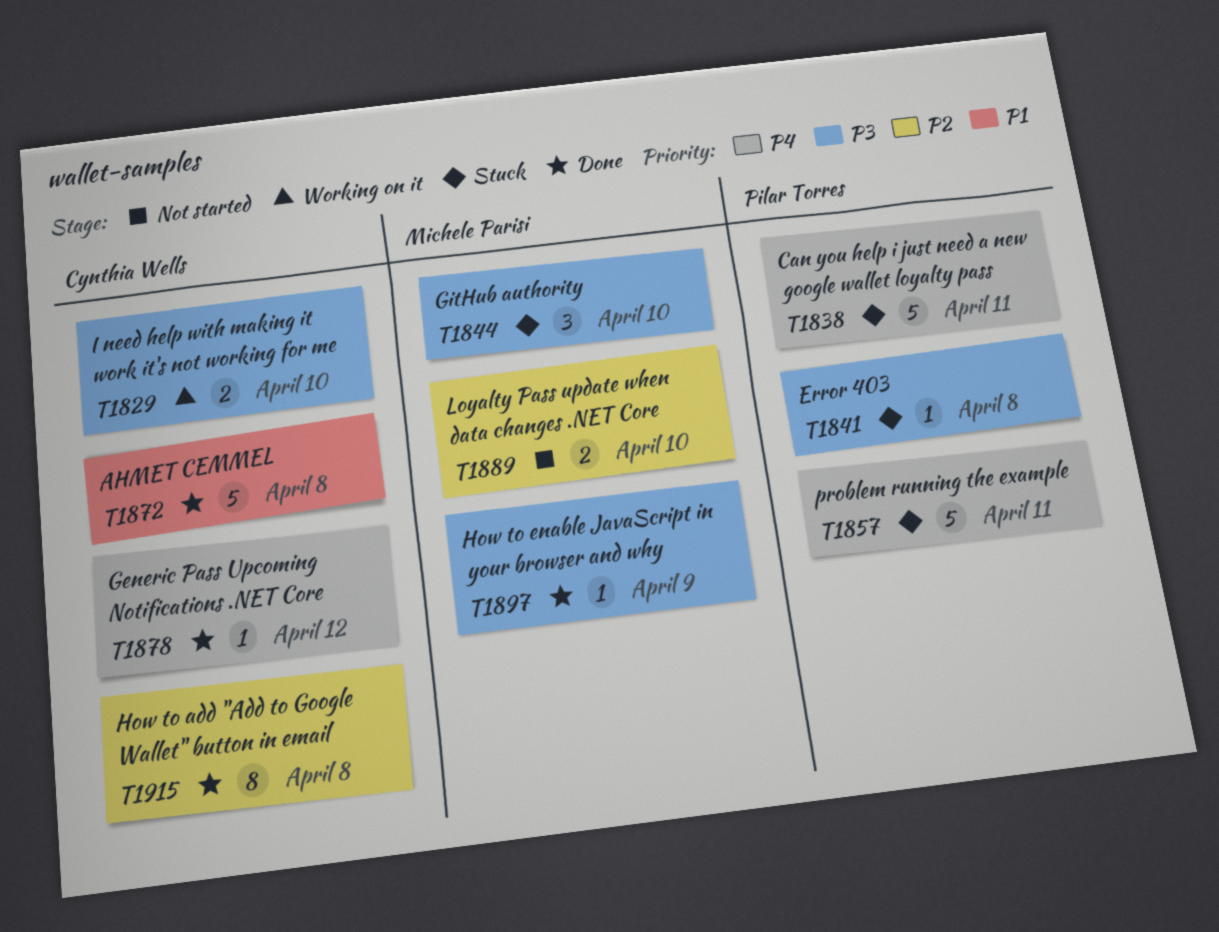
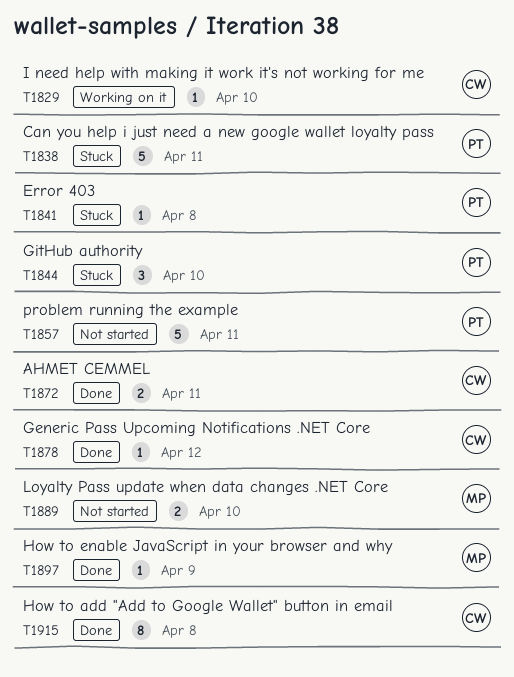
T1829, estimate: 2 -> 1
T1844, owner: Michele Parisi -> Pilar Torres
T1857, status: Stuck -> Not started
T1872, estimate: 5 -> 2
T1872, day: Apr 8 -> Apr 11

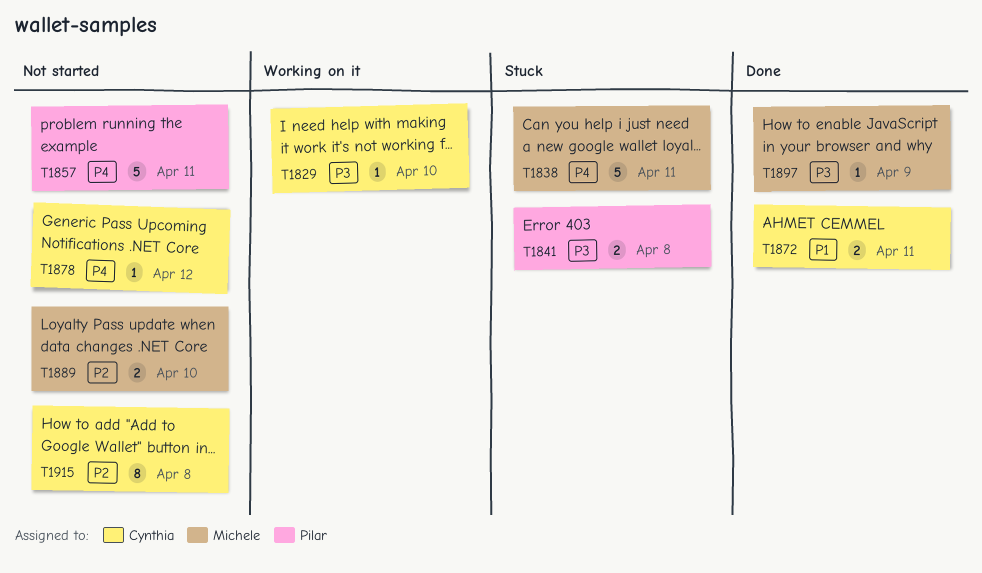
T1838, owner: Pilar -> Michele
T1841, estimate: 1 -> 2
T1844: present -> none
T1878, status: Done -> Not started
T1915, status: Done -> Not started

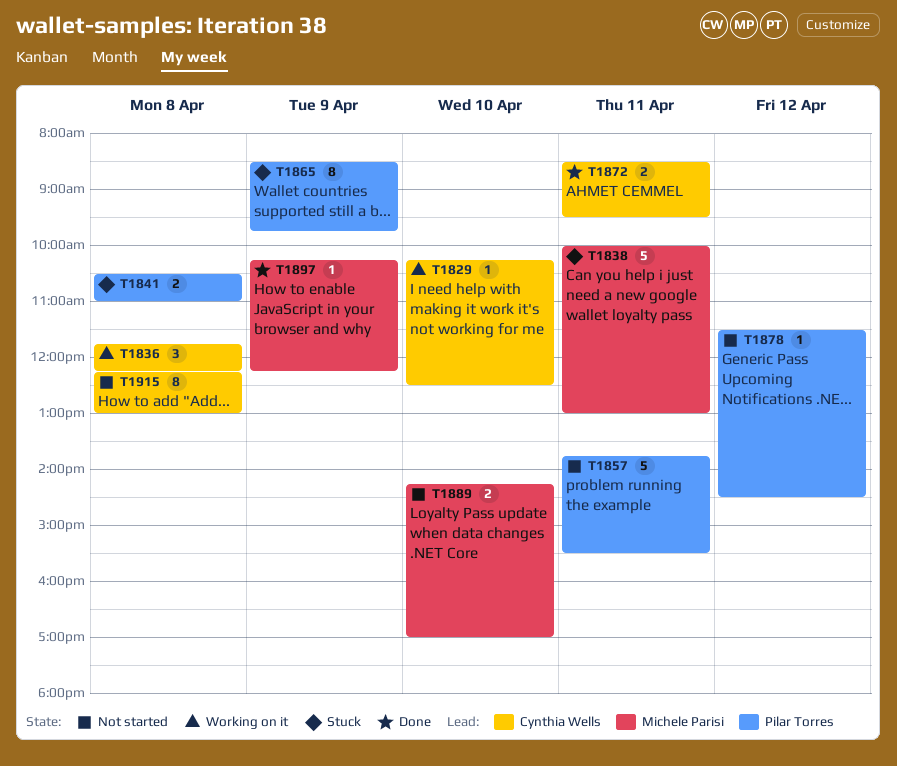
T1836: none -> present
T1865: none -> present
T1878, owner: Cynthia Wells -> Pilar Torres

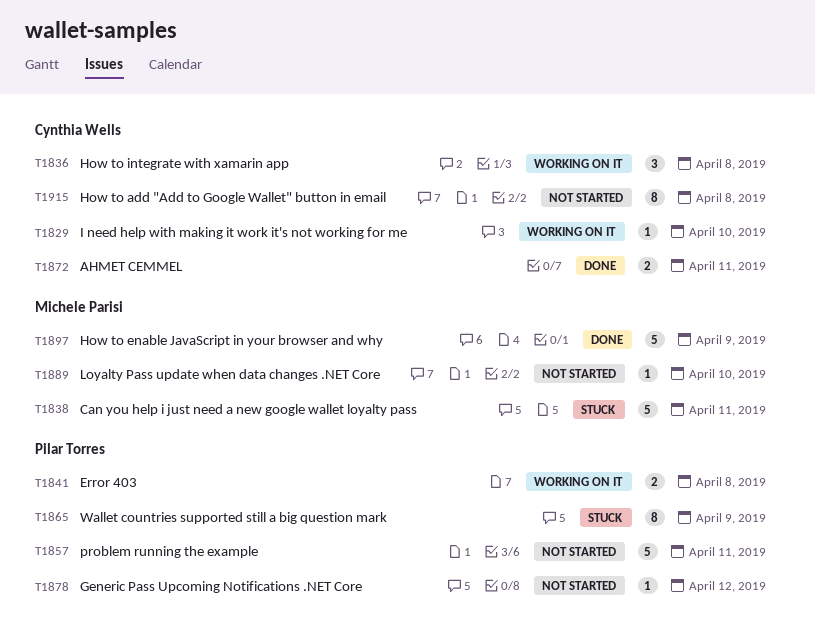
T1841, status: Stuck -> Working on it
T1889, estimate: 2 -> 1
T1897, estimate: 1 -> 5

